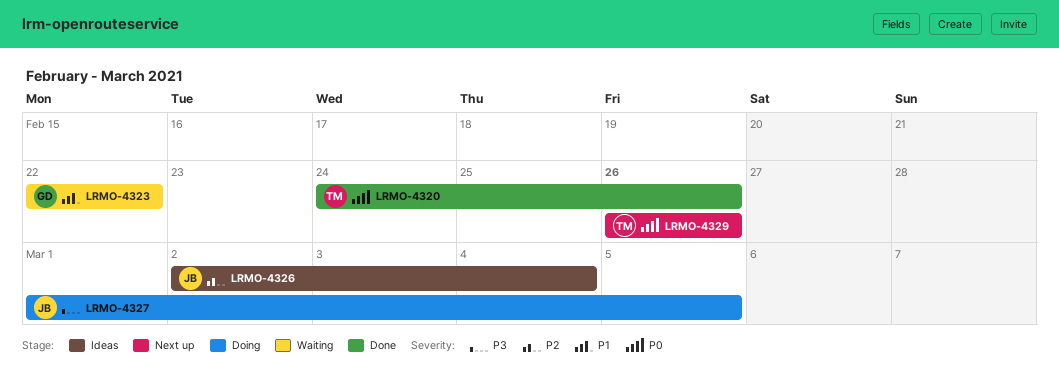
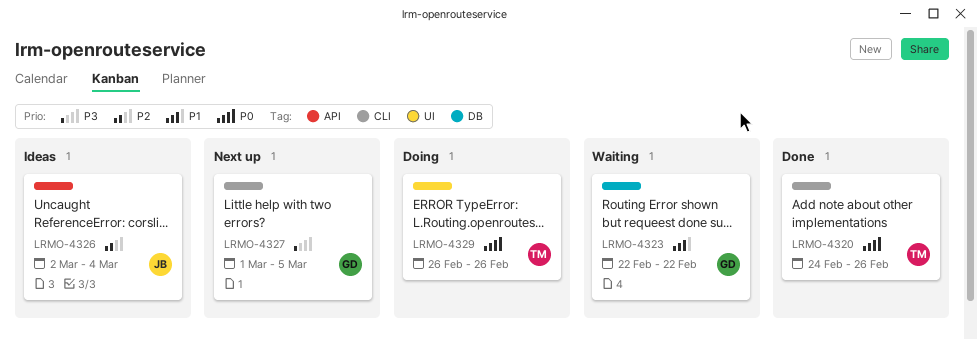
LRMO-4327, status: Doing -> Next up
LRMO-4327, owner: JB -> GD
LRMO-4329, status: Next up -> Doing

